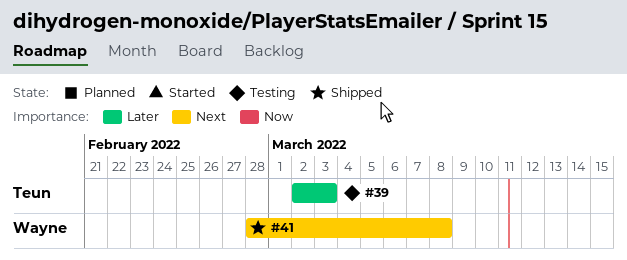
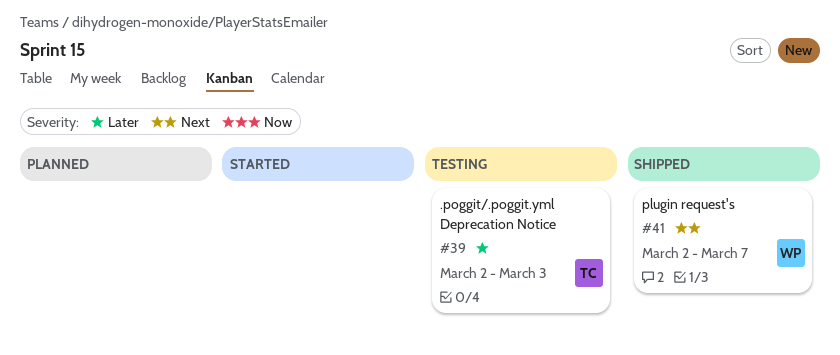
#41, start: Feb 28 -> Mar 2
#41, due: Mar 8 -> Mar 7

